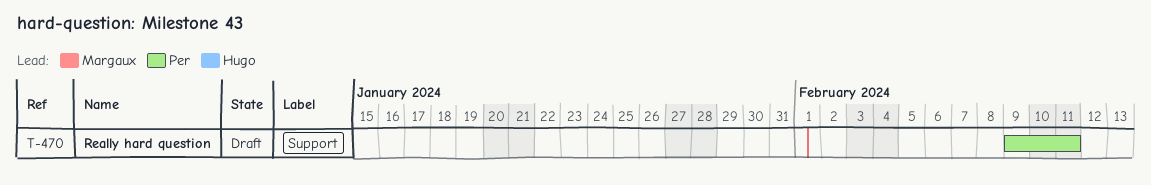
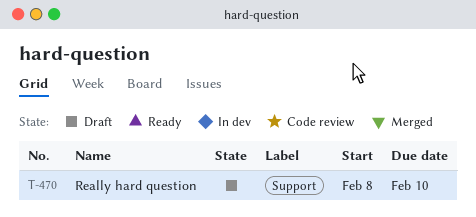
T-470, start: Feb 9 -> Feb 8
T-470, due: Feb 11 -> Feb 10

